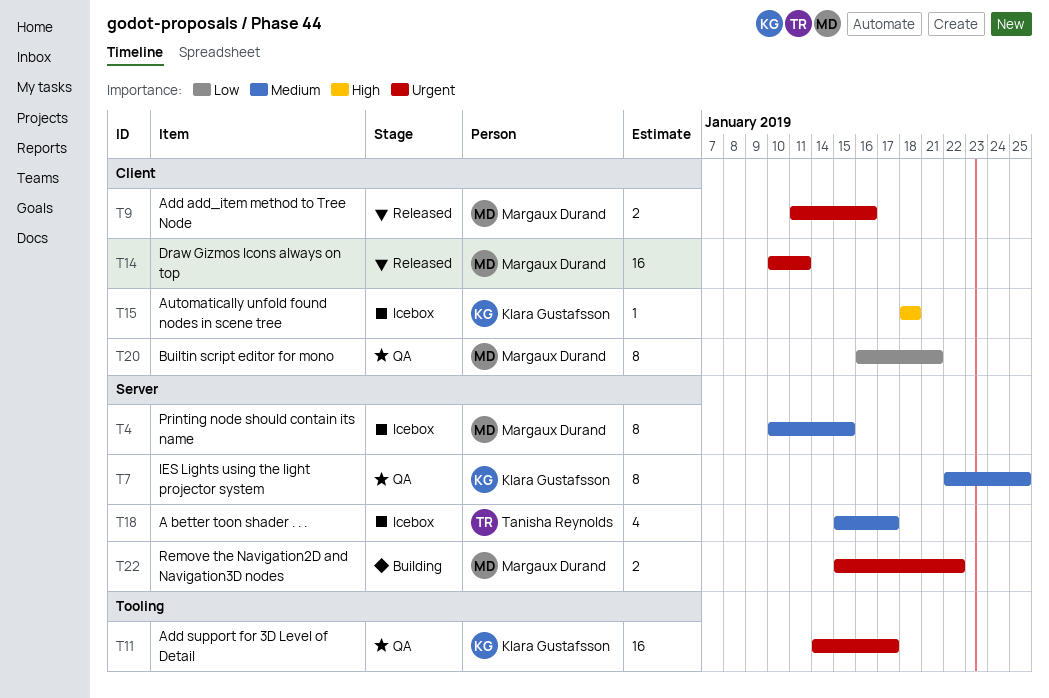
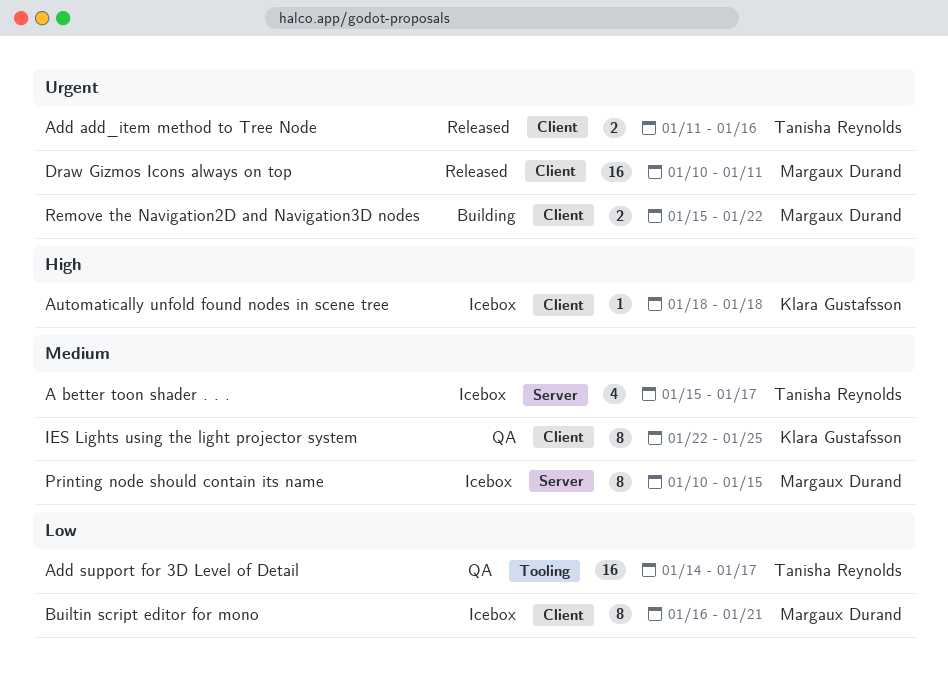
Add add_item method to Tree Node, owner: Margaux Durand -> Tanisha Reynolds
Add support for 3D Level of Detail, owner: Klara Gustafsson -> Tanisha Reynolds
Add support for 3D Level of Detail, priority: Urgent -> Low
Builtin script editor for mono, status: QA -> Icebox
IES Lights using the light projector system, label: Server -> Client
Remove the Navigation2D and Navigation3D nodes, label: Server -> Client

